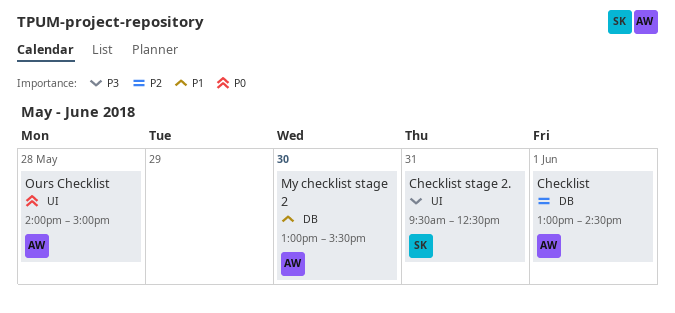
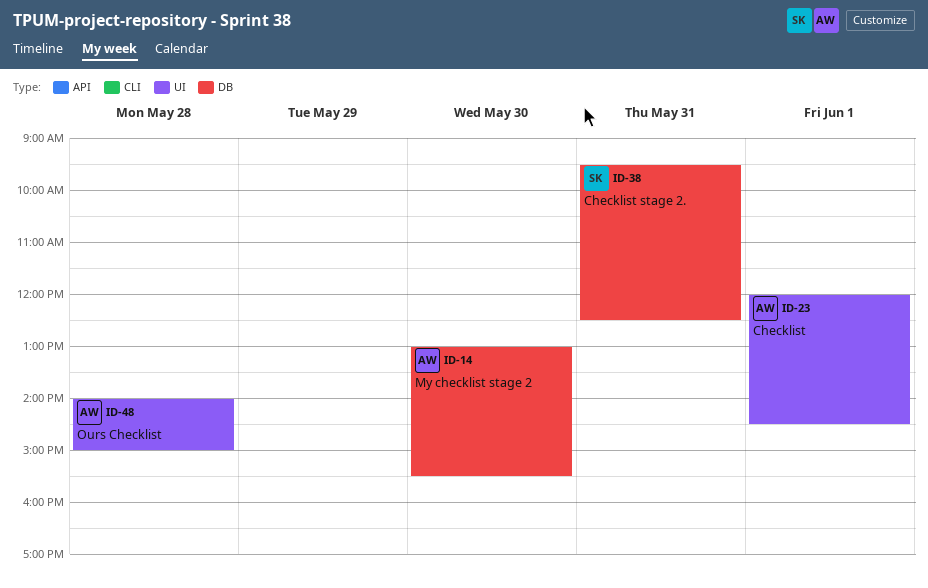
Checklist, label: DB -> UI
Checklist, begins: 13:00 -> 12:00
Checklist stage 2., label: UI -> DB

